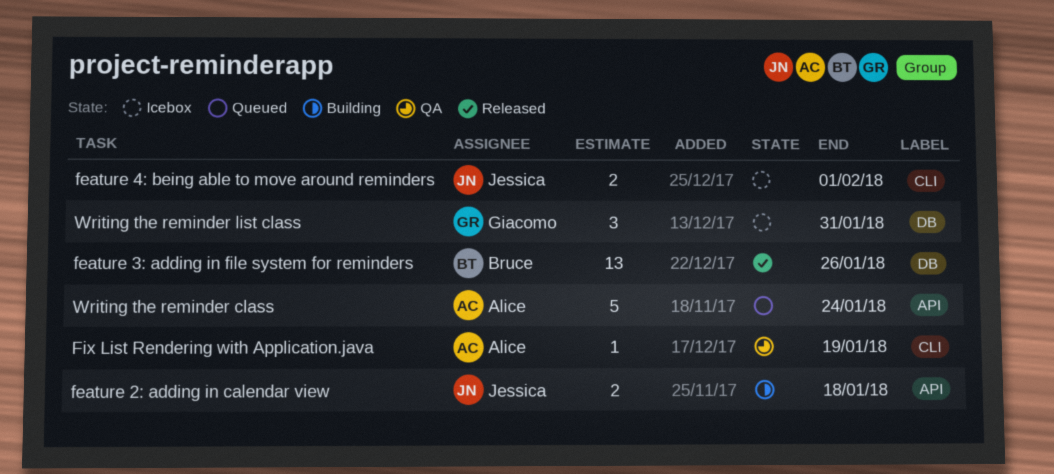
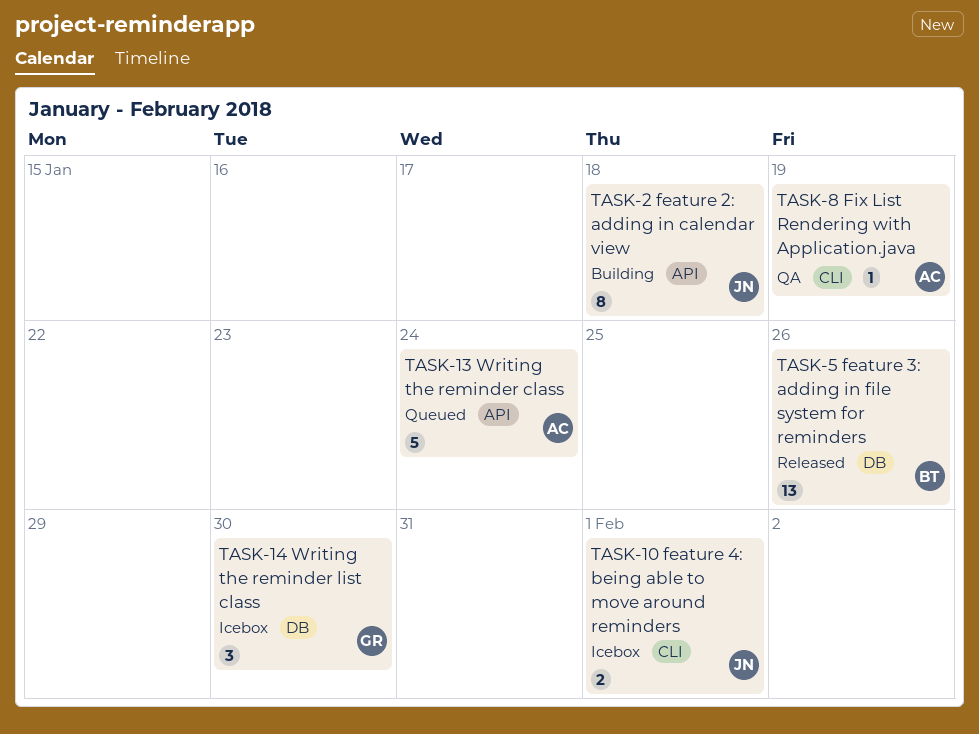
feature 2: adding in calendar view, estimate: 2 -> 8
Writing the reminder list class, due: Jan 31 -> Jan 30

